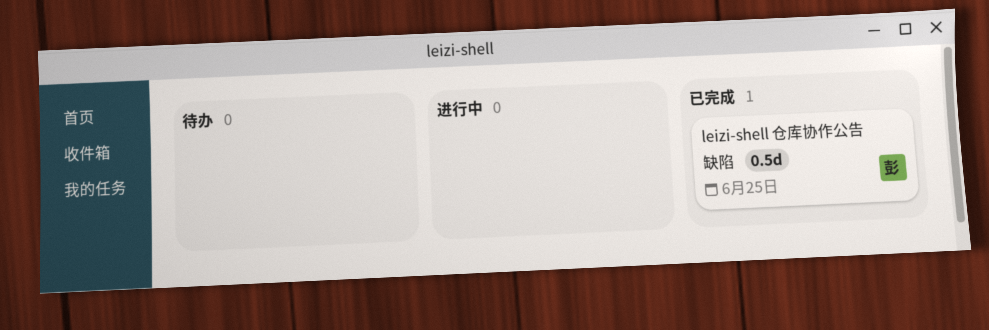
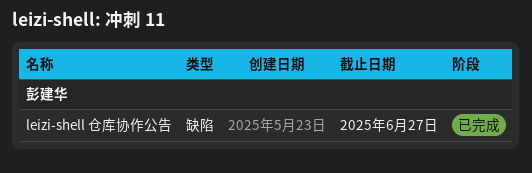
leizi-shell 仓库协作公告, due: Jun 25 -> Jun 27

